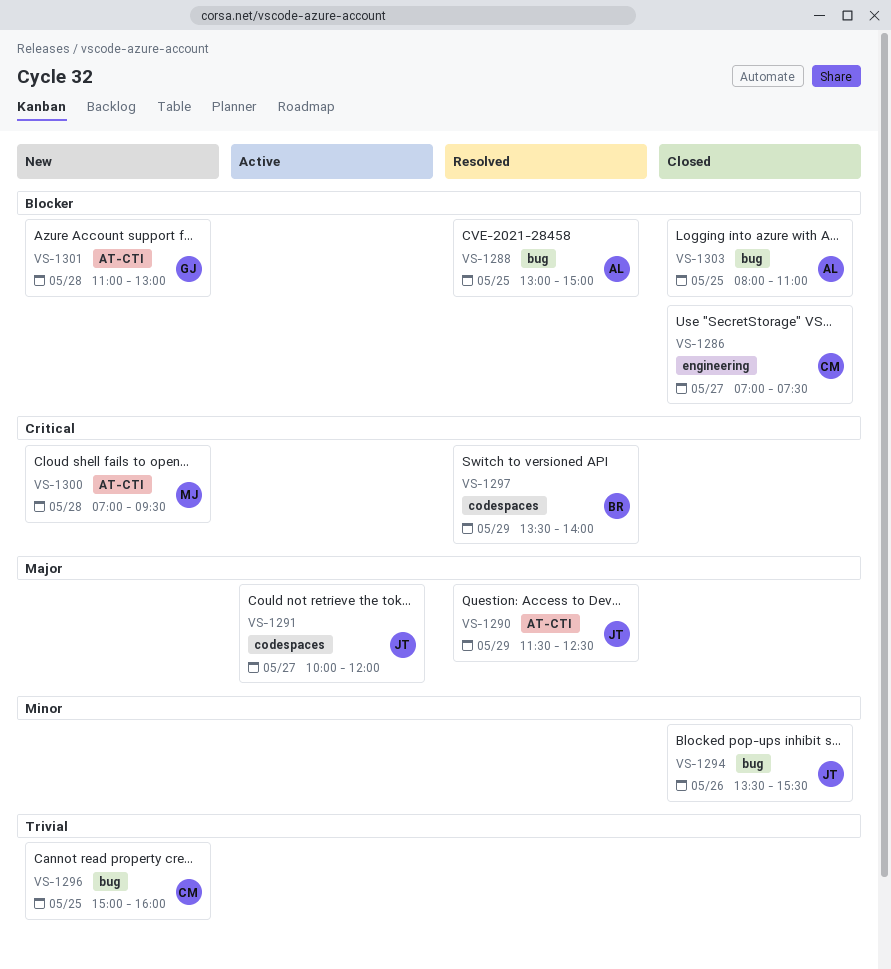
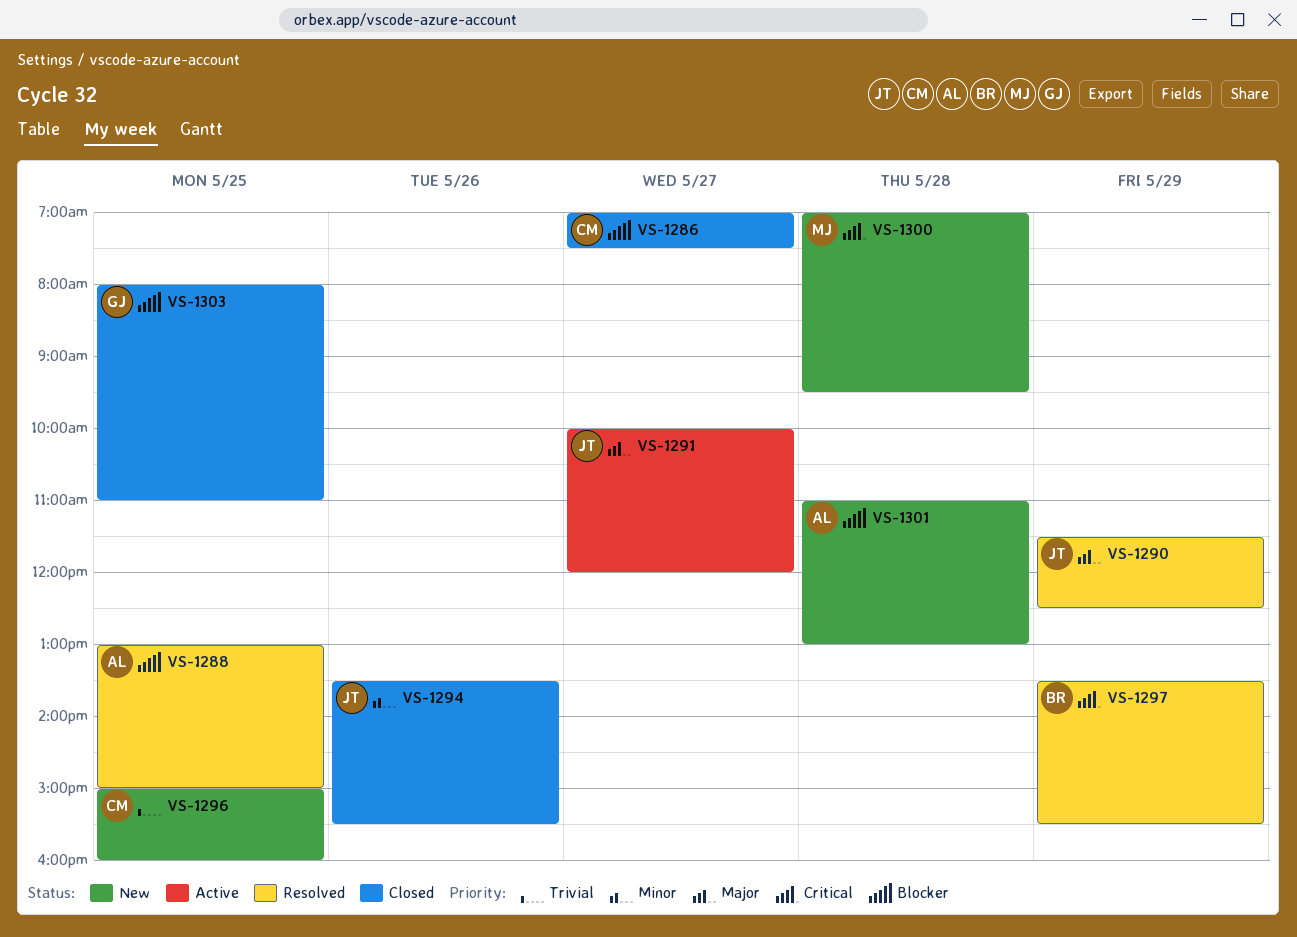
VS-1297, ends: 14:00 -> 15:30
VS-1301, owner: GJ -> AL
VS-1303, owner: AL -> GJ

